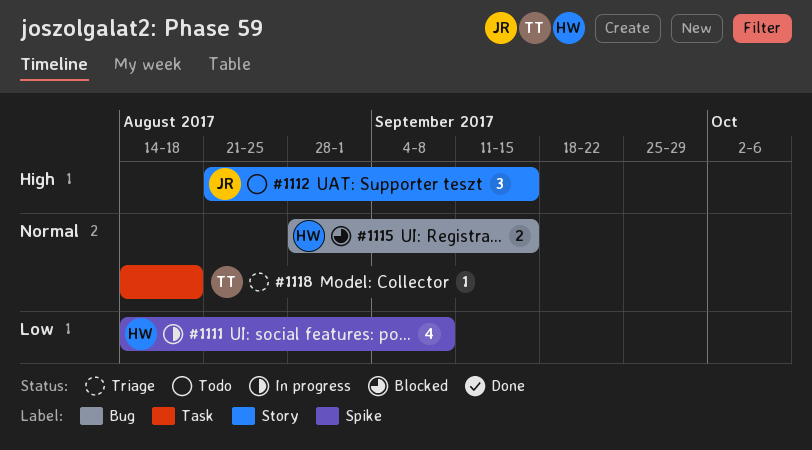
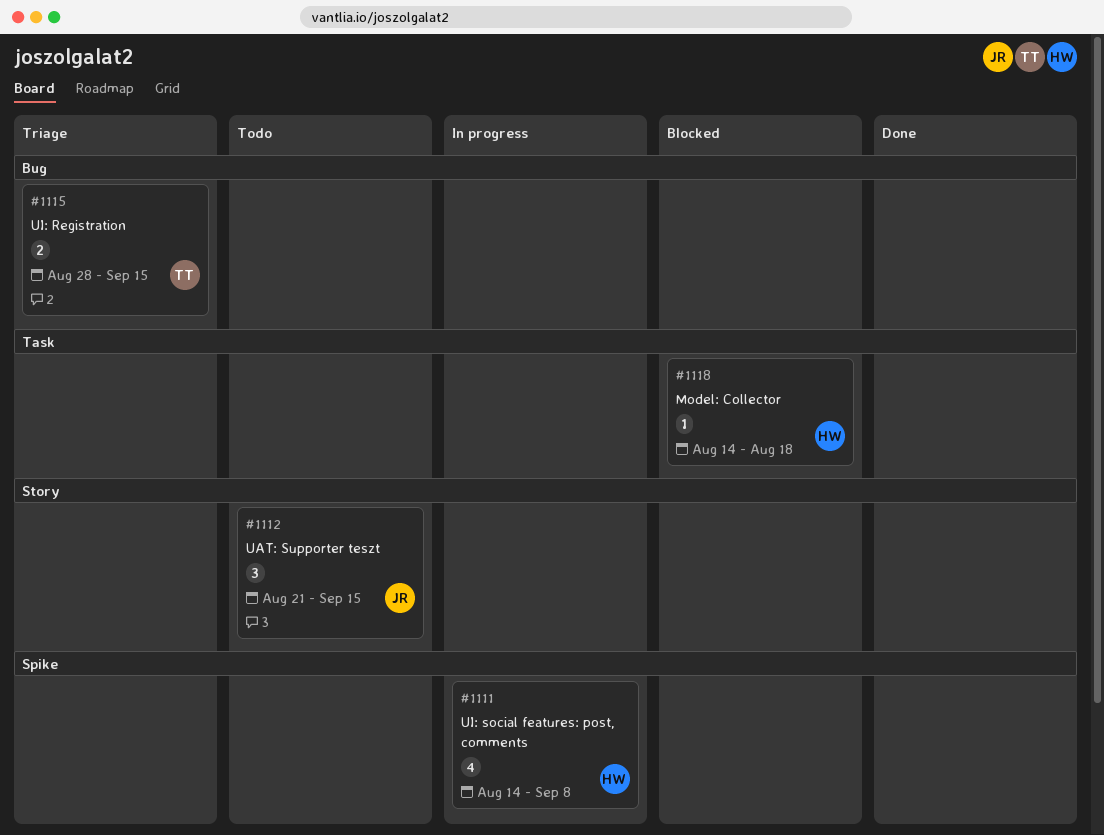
#1115, status: Blocked -> Triage
#1115, owner: HW -> TT
#1118, status: Triage -> Blocked
#1118, owner: TT -> HW

